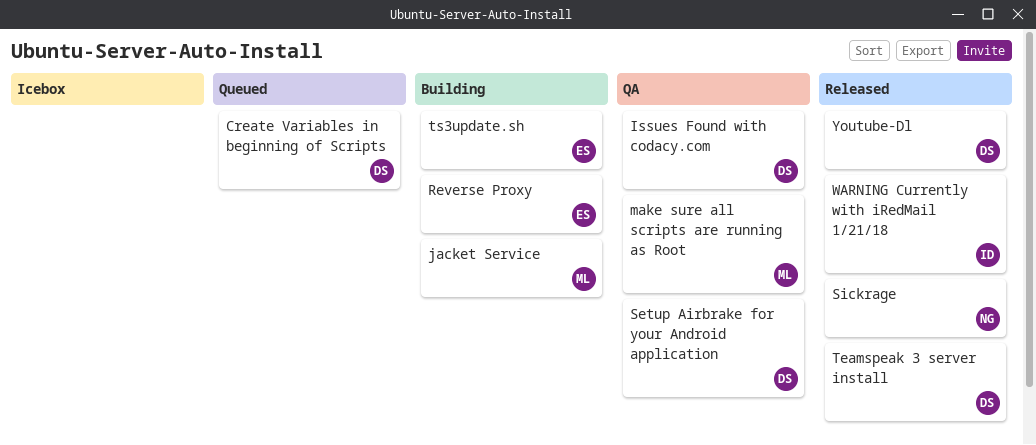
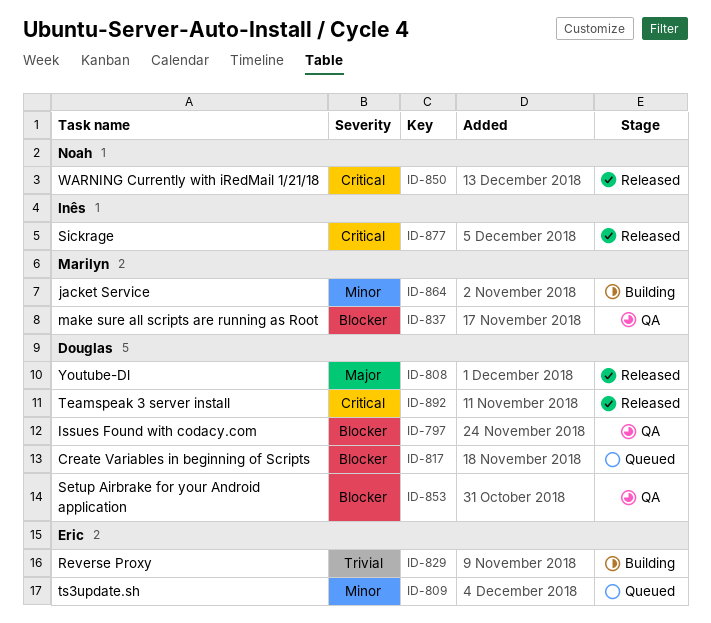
Sickrage, owner: Noah -> Inês
ts3update.sh, status: Building -> Queued
WARNING Currently with iRedMail 1/21/18, owner: Inês -> Noah

